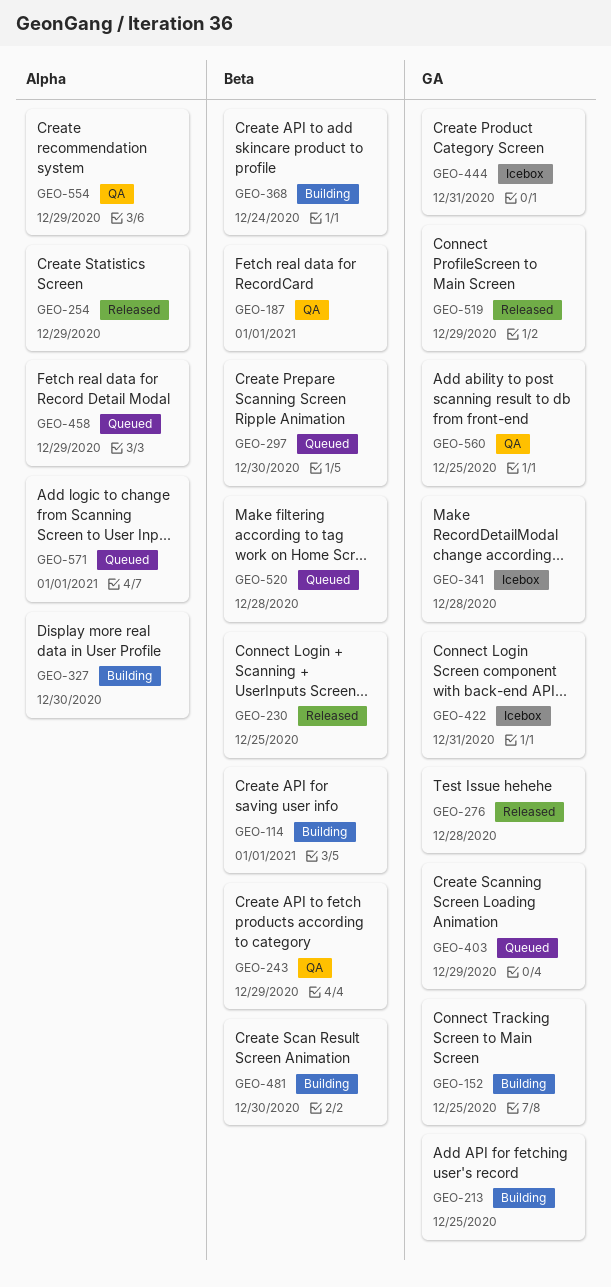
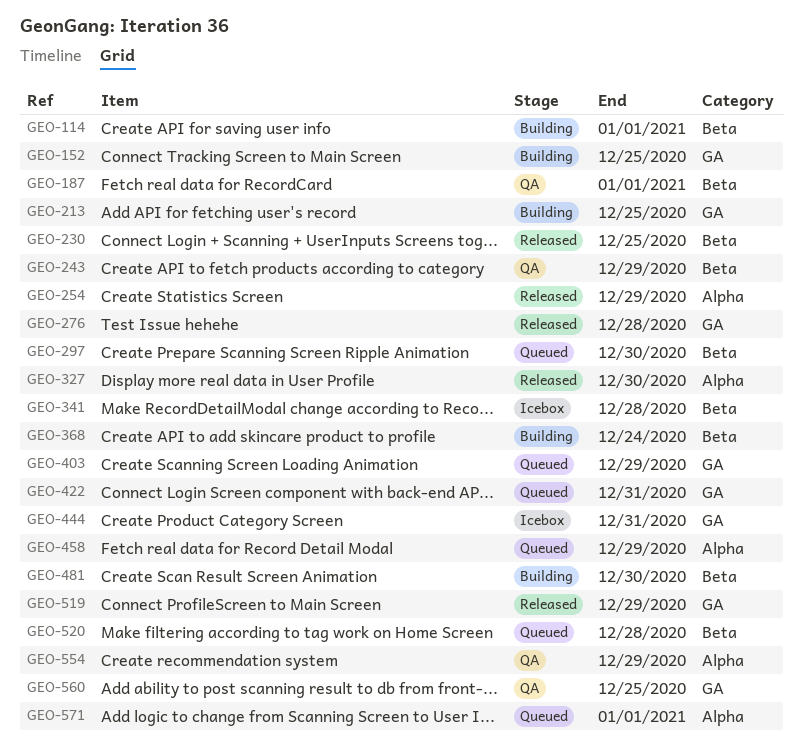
GEO-327, status: Building -> Released
GEO-341, label: GA -> Beta
GEO-422, status: Icebox -> Queued

